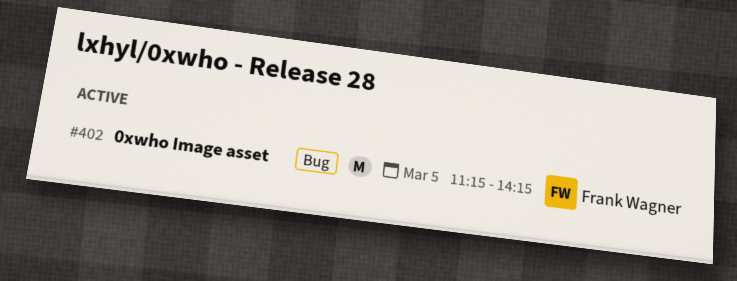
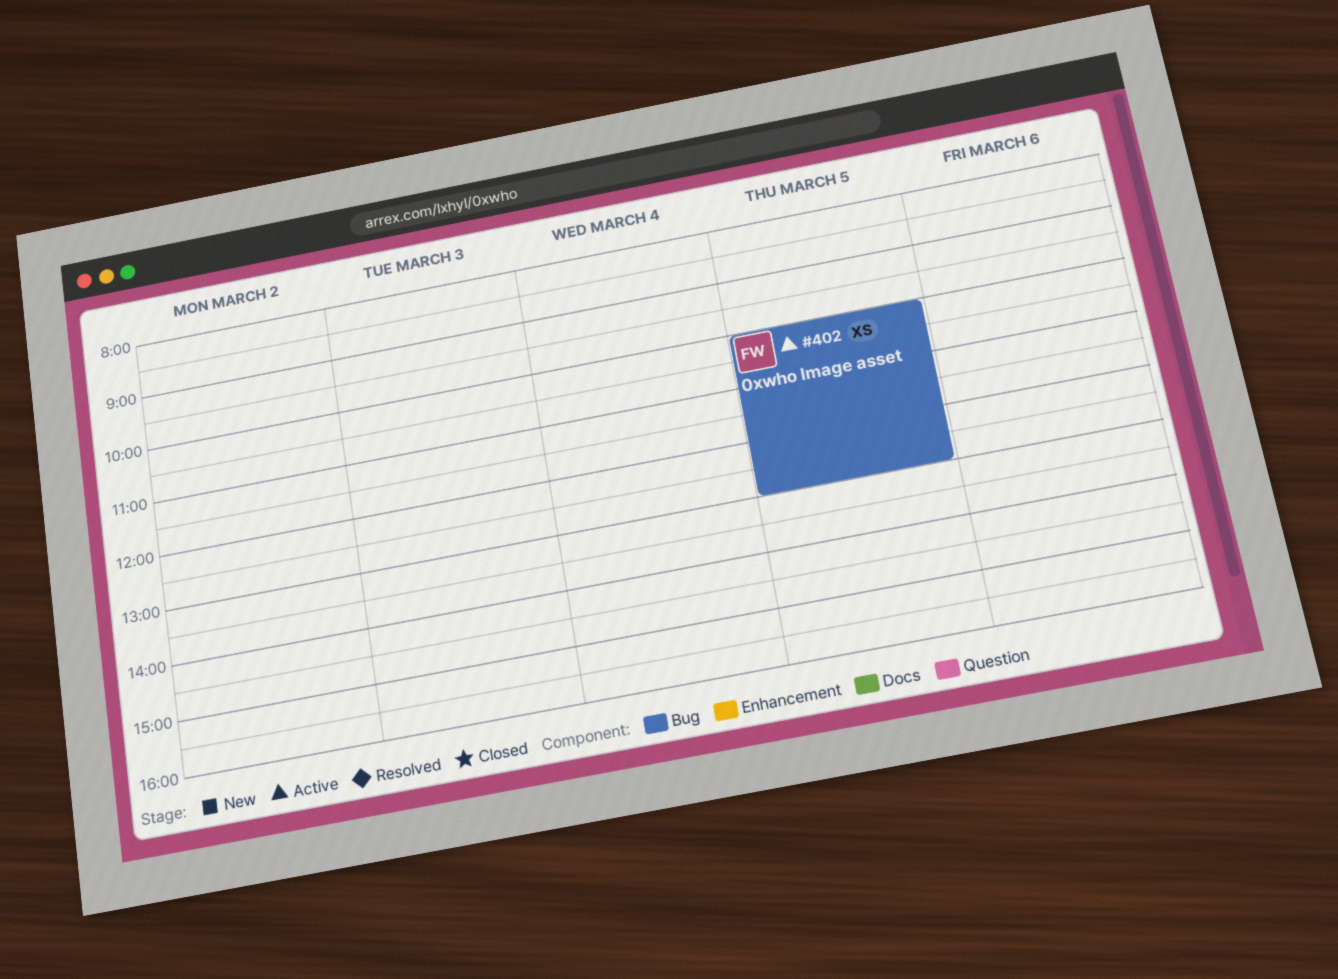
#402, estimate: M -> XS
#402, begins: 11:15 -> 10:00
#402, ends: 14:15 -> 13:00

